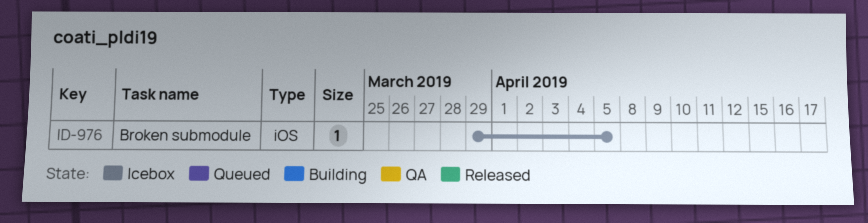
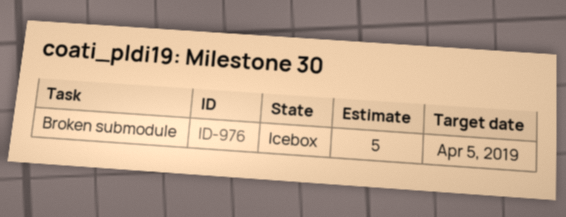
ID-976, estimate: 1 -> 5

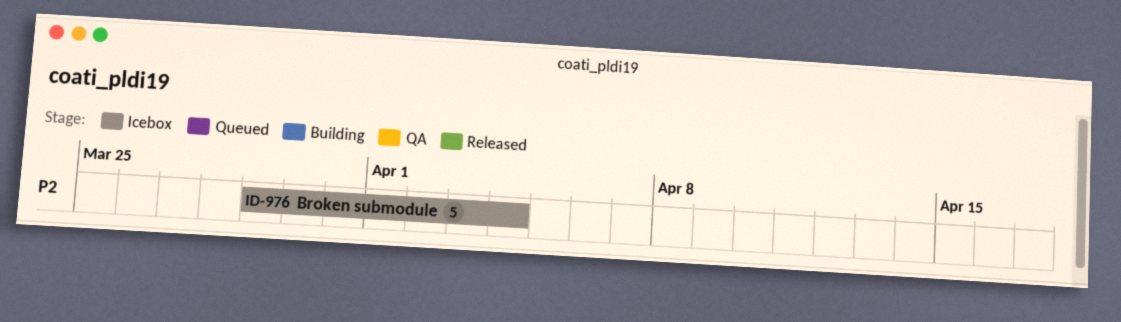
ID-976, due: Apr 5 -> Apr 4

